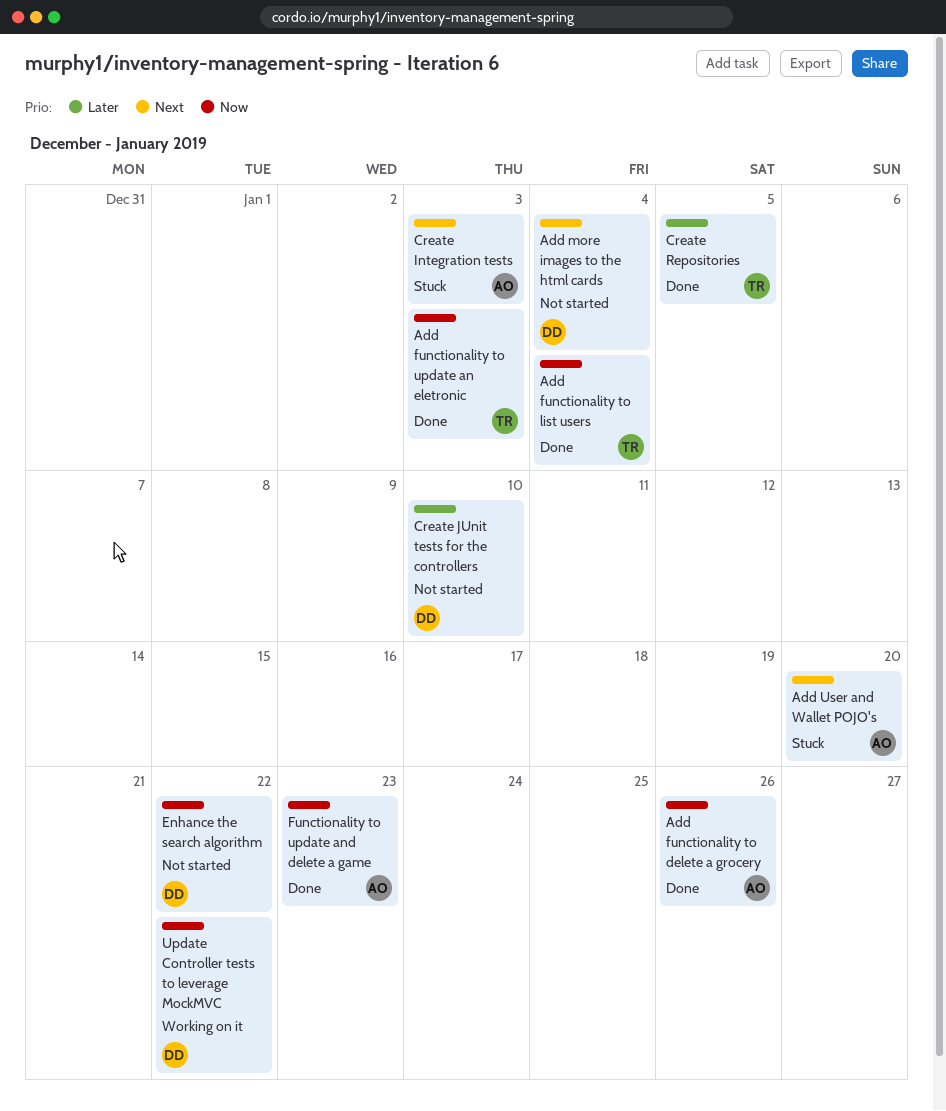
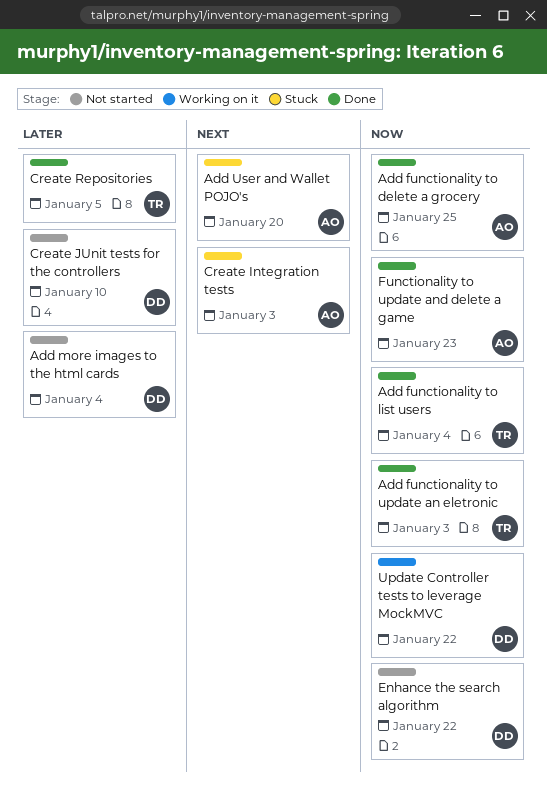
Add functionality to delete a grocery, due: Jan 26 -> Jan 25
Add more images to the html cards, priority: Next -> Later

